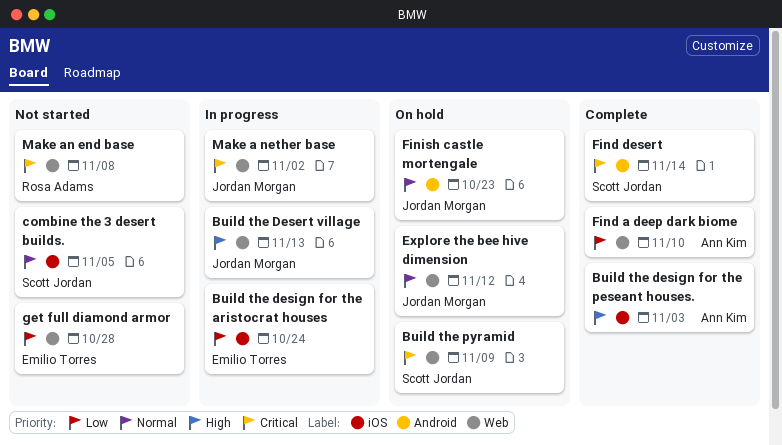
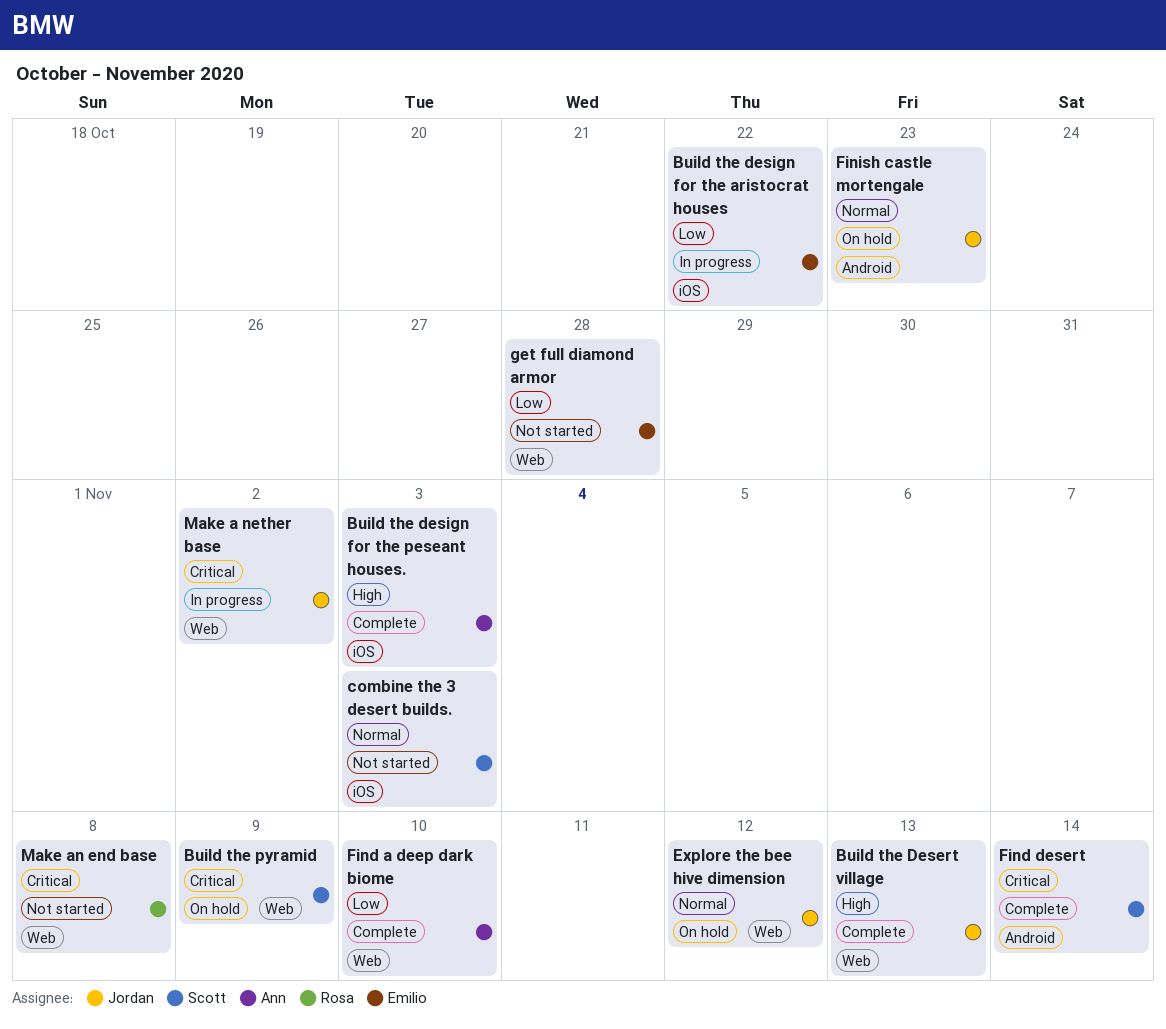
Build the Desert village, status: In progress -> Complete
Build the design for the aristocrat houses, due: Oct 24 -> Oct 22
combine the 3 desert builds., due: Nov 5 -> Nov 3

